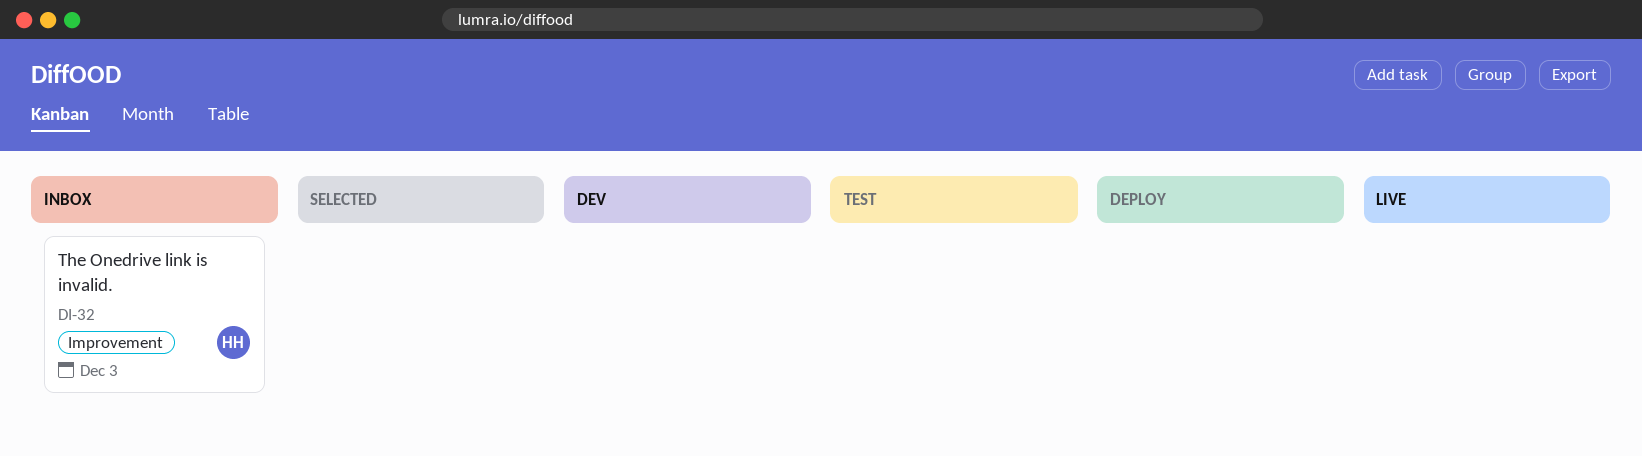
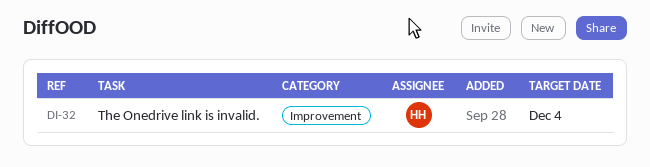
DI-32, due: Dec 3 -> Dec 4

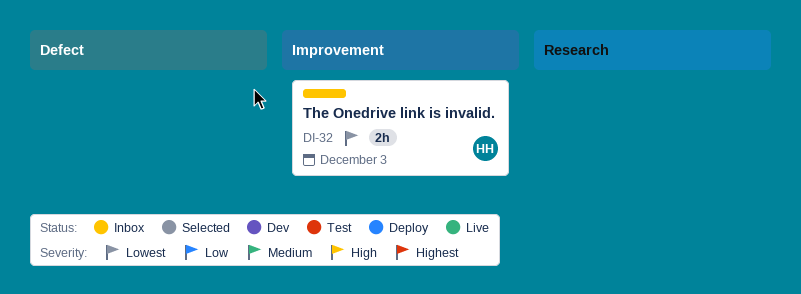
DI-32, due: Dec 4 -> Dec 3

